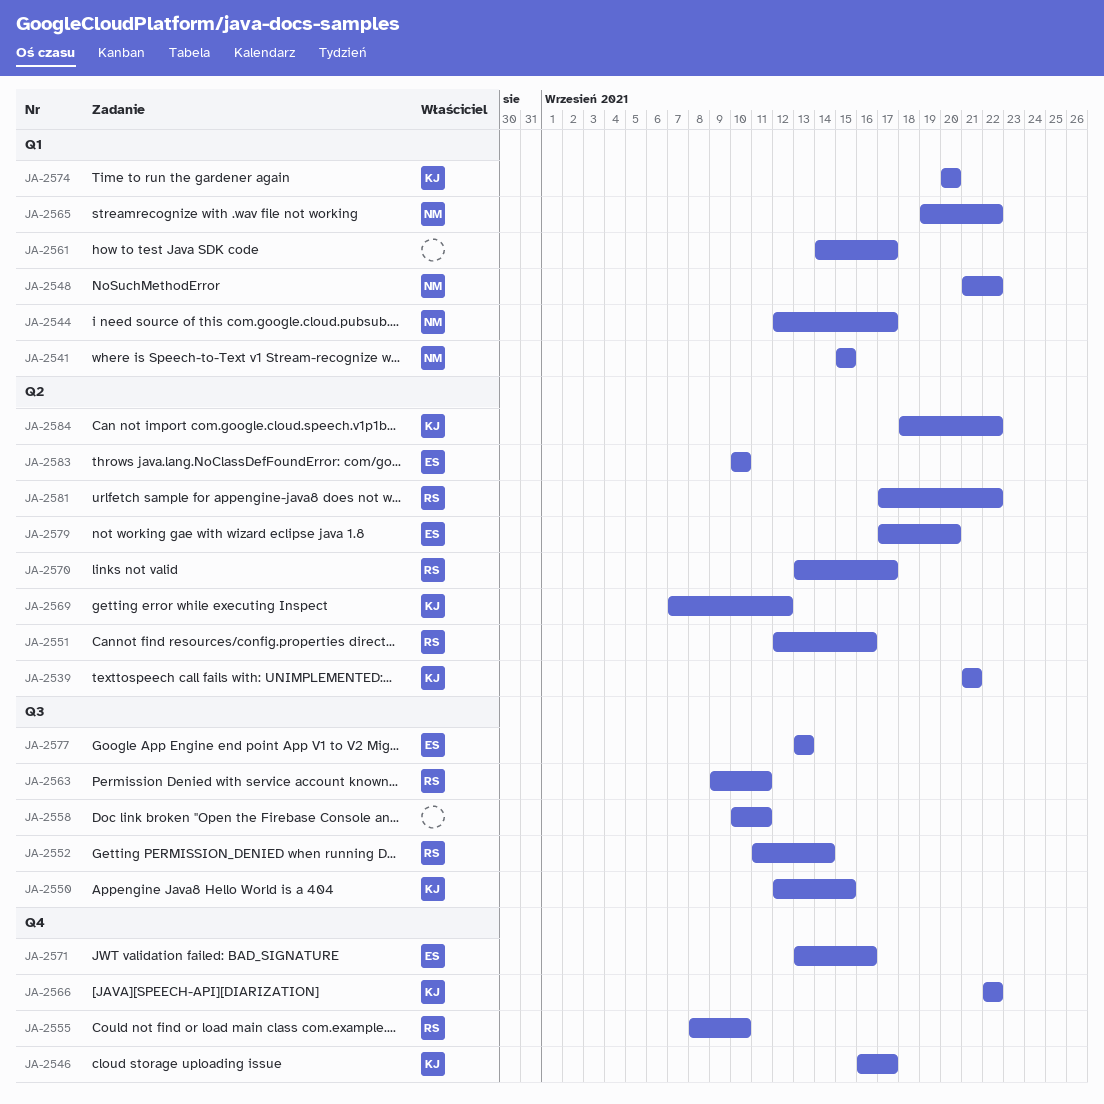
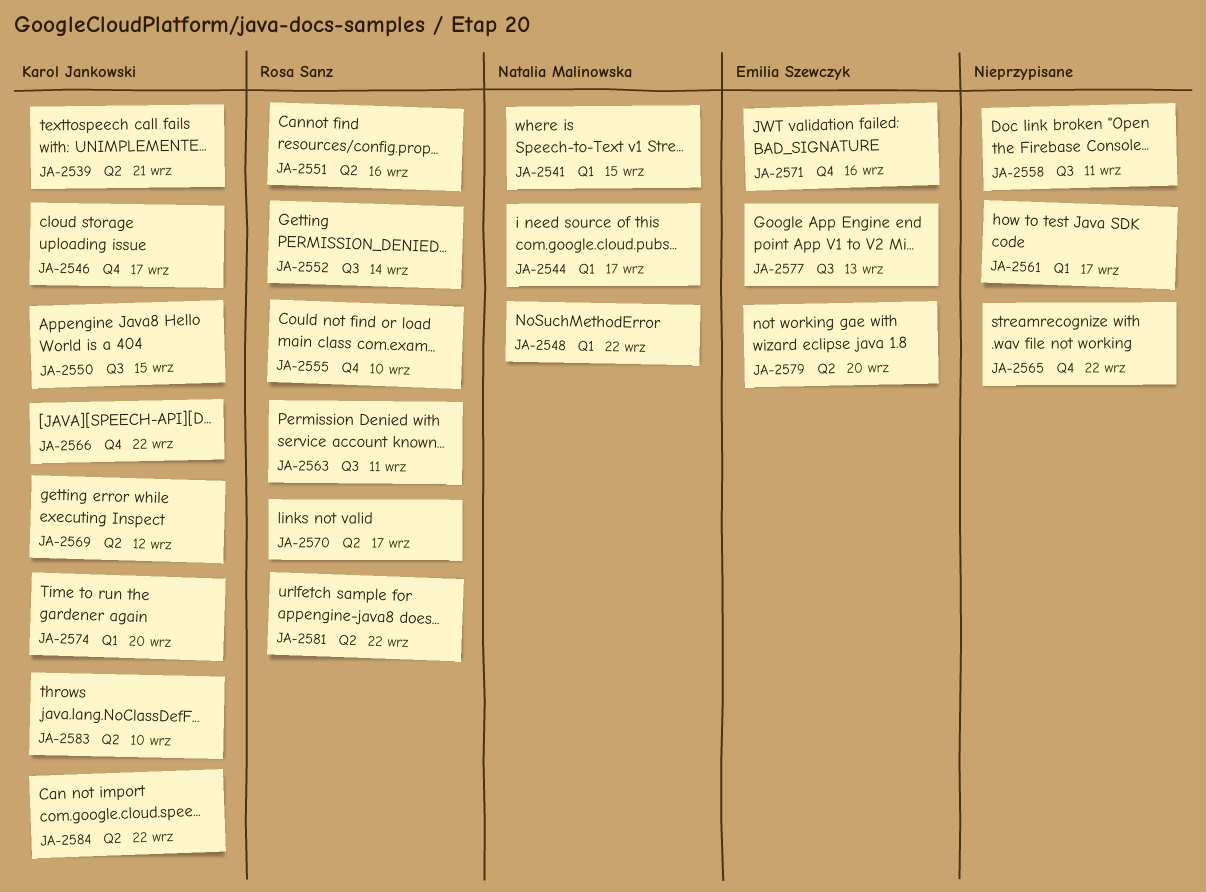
JA-2565, owner: Natalia Malinowska -> none
JA-2565, label: Q1 -> Q4
JA-2583, owner: Emilia Szewczyk -> Karol Jankowski

